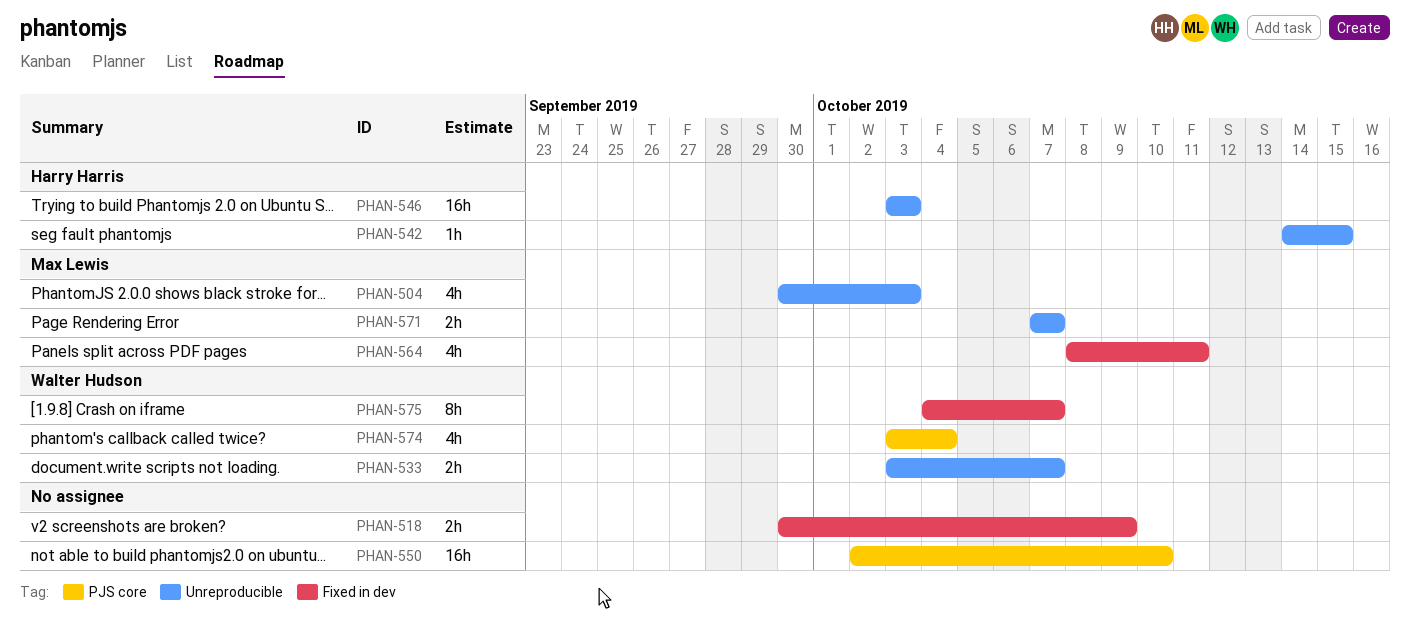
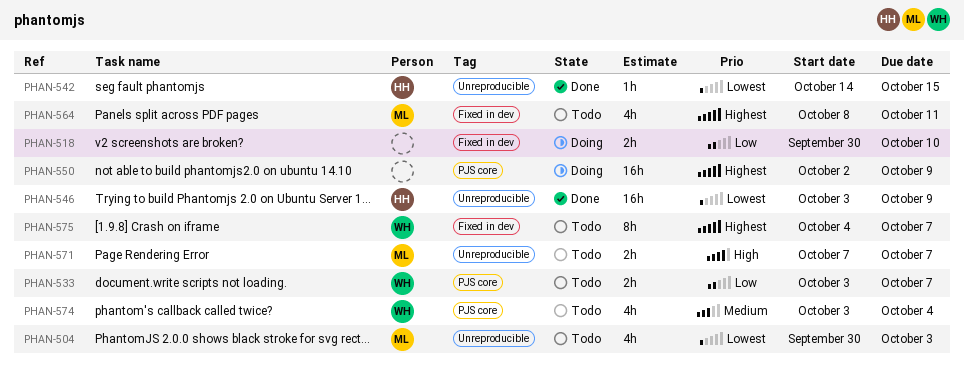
PHAN-518, due: Oct 9 -> Oct 10
PHAN-533, label: Unreproducible -> PJS core
PHAN-546, due: Oct 3 -> Oct 9
PHAN-550, due: Oct 10 -> Oct 9

